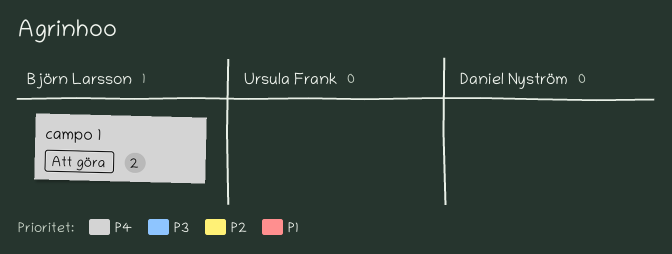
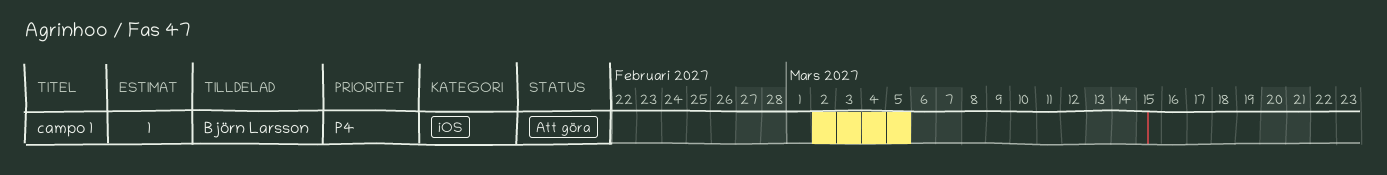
campo 1, estimate: 2 -> 1

